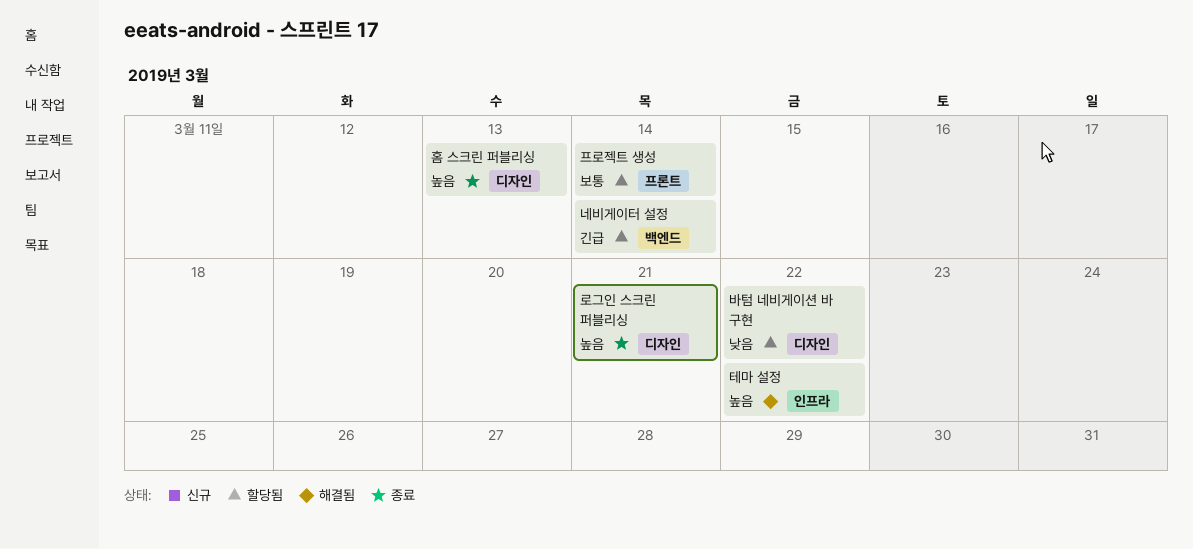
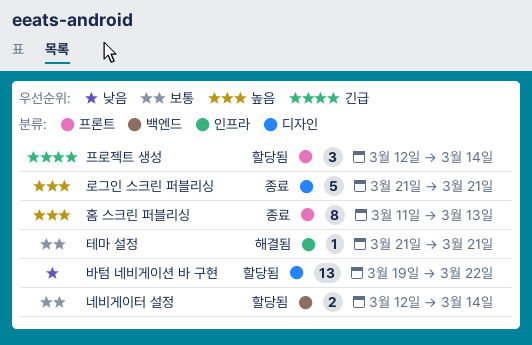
네비게이터 설정, priority: 긴급 -> 보통
테마 설정, priority: 높음 -> 보통
테마 설정, due: Mar 22 -> Mar 21
프로젝트 생성, priority: 보통 -> 긴급
홈 스크린 퍼블리싱, label: 디자인 -> 프론트

